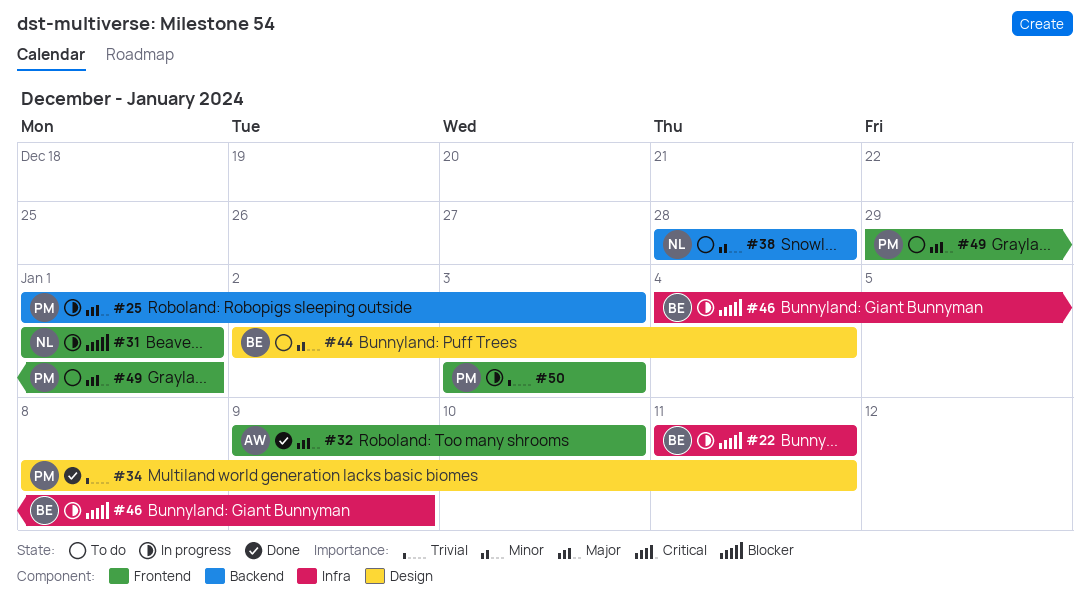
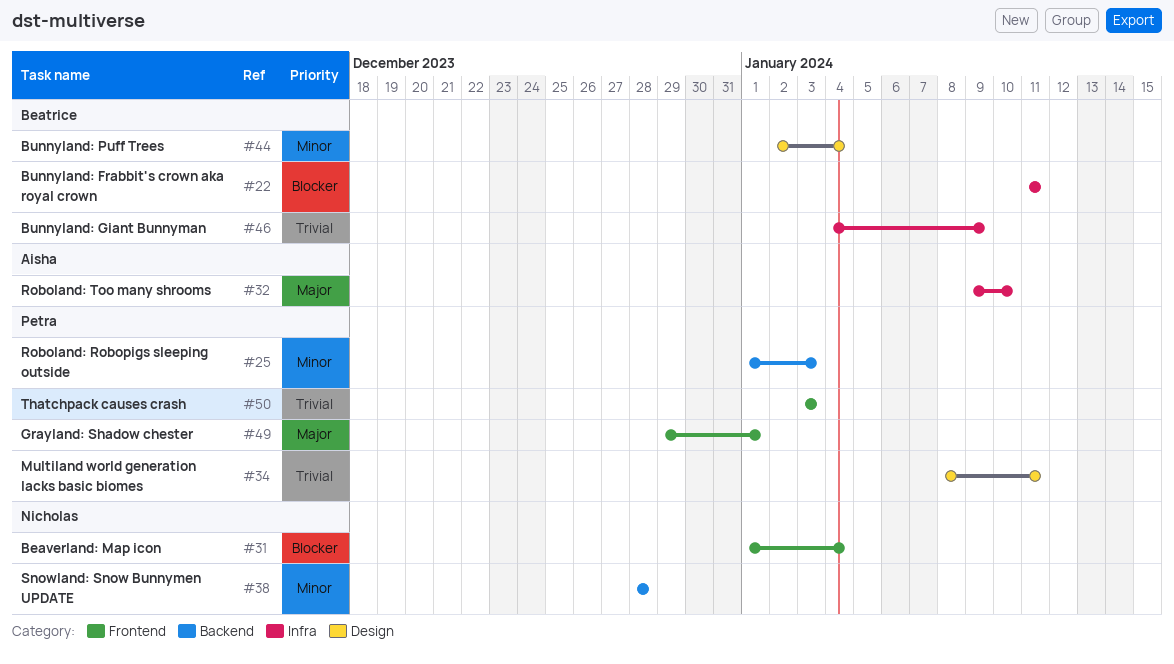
#25, priority: Major -> Minor
#31, due: Jan 1 -> Jan 4
#32, label: Frontend -> Infra
#46, priority: Blocker -> Trivial

